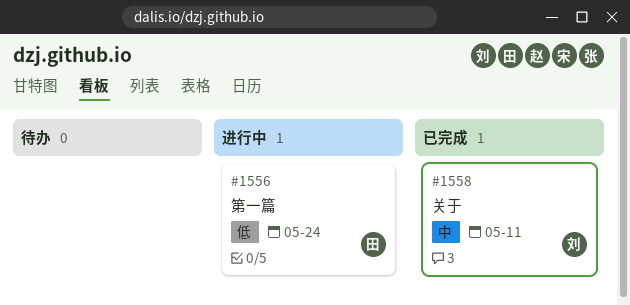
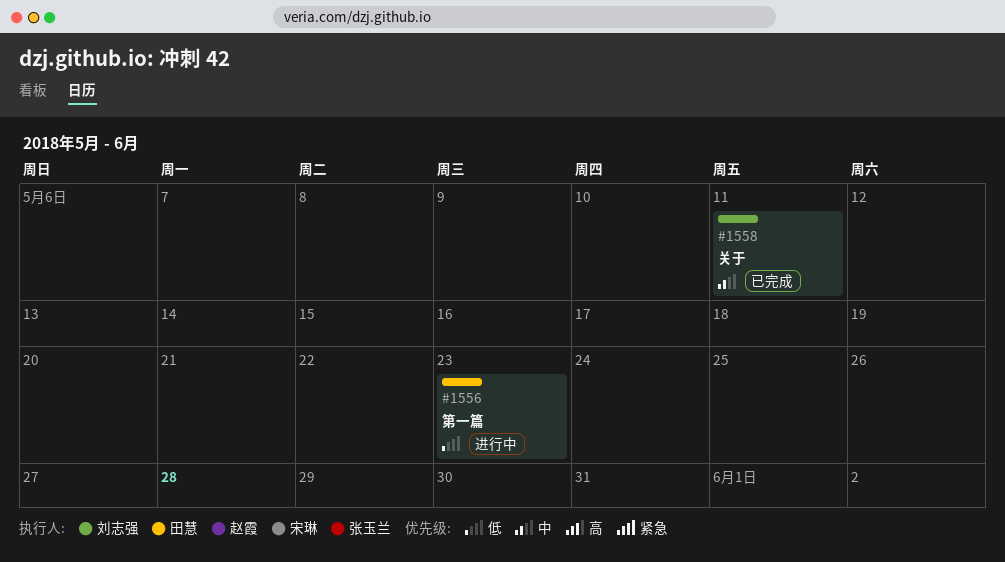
#1556, due: May 24 -> May 23

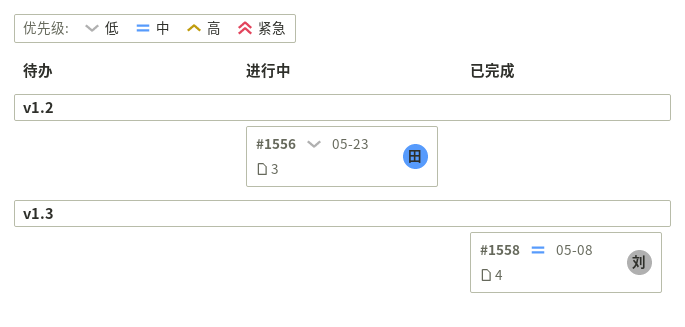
#1558, due: May 11 -> May 8

